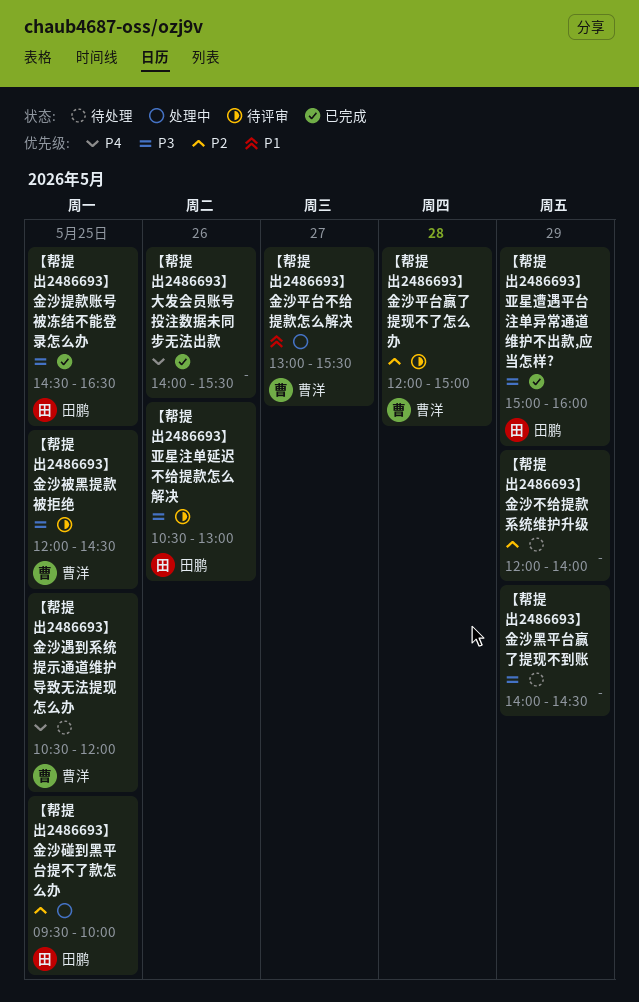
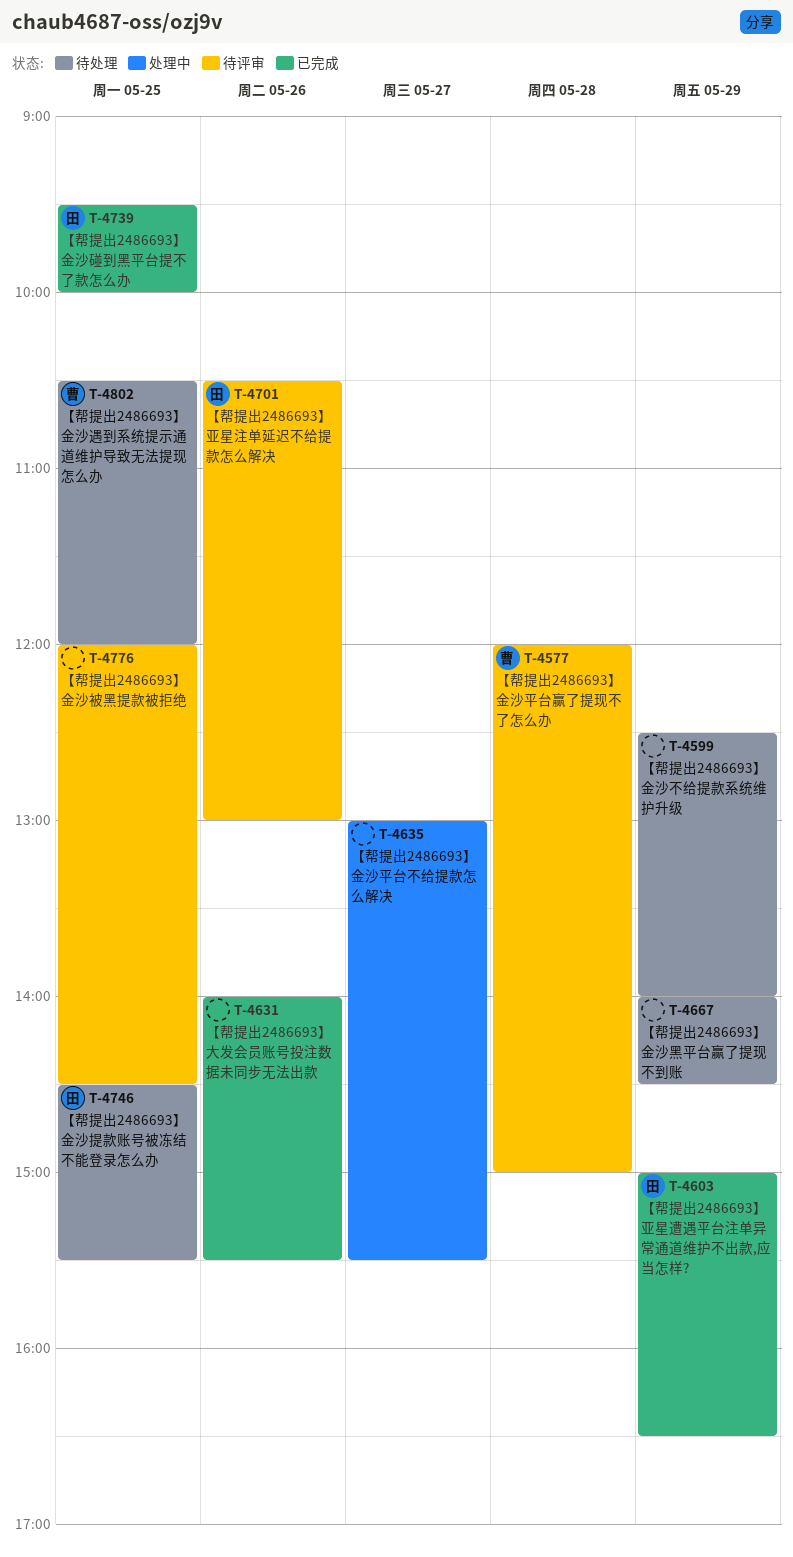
【帮提出2486693】亚星遭遇平台注单异常通道维护不出款,应当怎样?, ends: 16:00 -> 16:30
【帮提出2486693】金沙不给提款系统维护升级, begins: 12:00 -> 12:30
【帮提出2486693】金沙平台不给提款怎么解决, owner: 曹洋 -> none
【帮提出2486693】金沙提款账号被冻结不能登录怎么办, status: 已完成 -> 待处理
【帮提出2486693】金沙提款账号被冻结不能登录怎么办, ends: 16:30 -> 15:30
【帮提出2486693】金沙碰到黑平台提不了款怎么办, status: 处理中 -> 已完成
【帮提出2486693】金沙被黑提款被拒绝, owner: 曹洋 -> none

